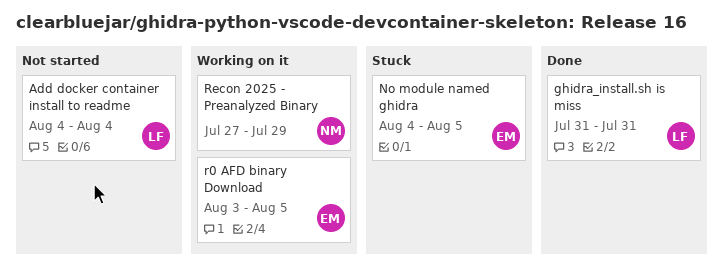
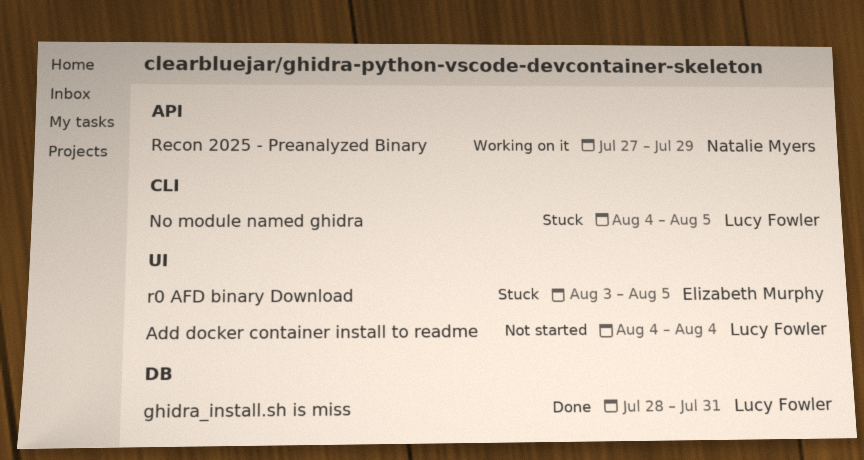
ghidra_install.sh is miss, start: Jul 31 -> Jul 28
No module named ghidra, owner: Elizabeth Murphy -> Lucy Fowler
r0 AFD binary Download, status: Working on it -> Stuck

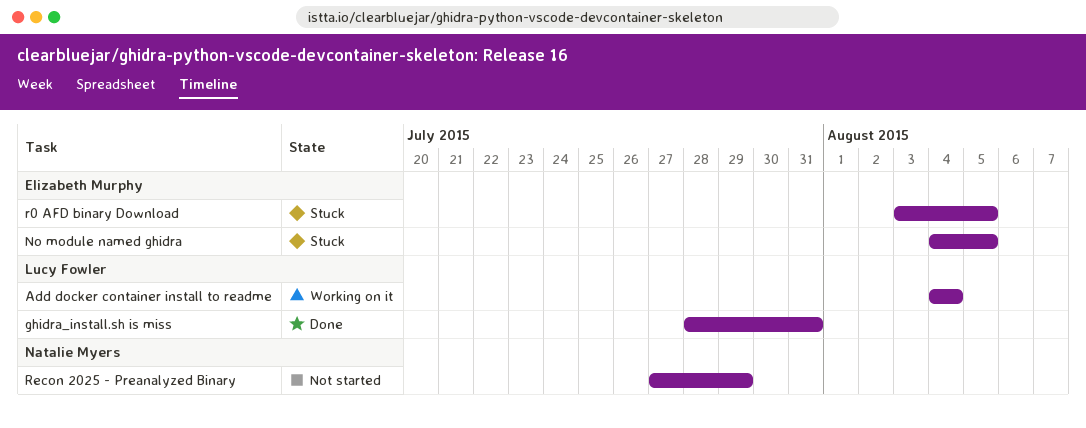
Add docker container install to readme, status: Not started -> Working on it
No module named ghidra, owner: Lucy Fowler -> Elizabeth Murphy
Recon 2025 - Preanalyzed Binary, status: Working on it -> Not started

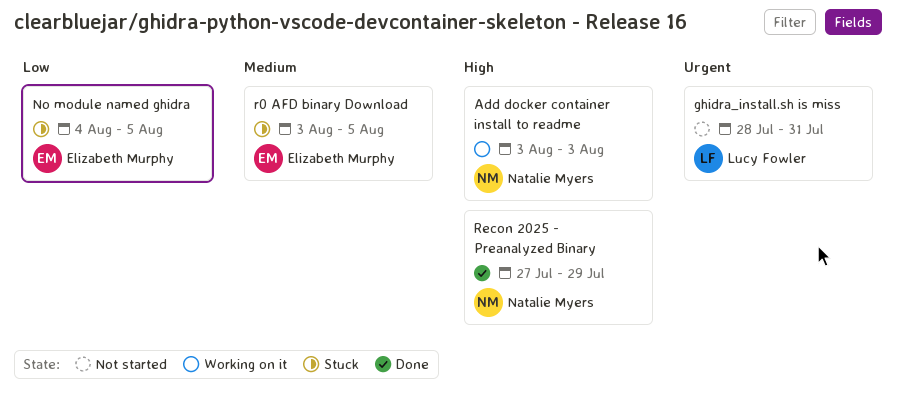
Add docker container install to readme, owner: Lucy Fowler -> Natalie Myers
Add docker container install to readme, start: Aug 4 -> Aug 3
Add docker container install to readme, due: Aug 4 -> Aug 3
ghidra_install.sh is miss, status: Done -> Not started
Recon 2025 - Preanalyzed Binary, status: Not started -> Done

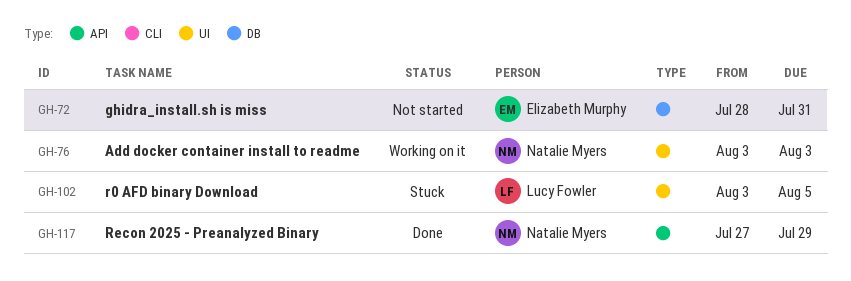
ghidra_install.sh is miss, owner: Lucy Fowler -> Elizabeth Murphy
No module named ghidra: present -> none
r0 AFD binary Download, owner: Elizabeth Murphy -> Lucy Fowler

